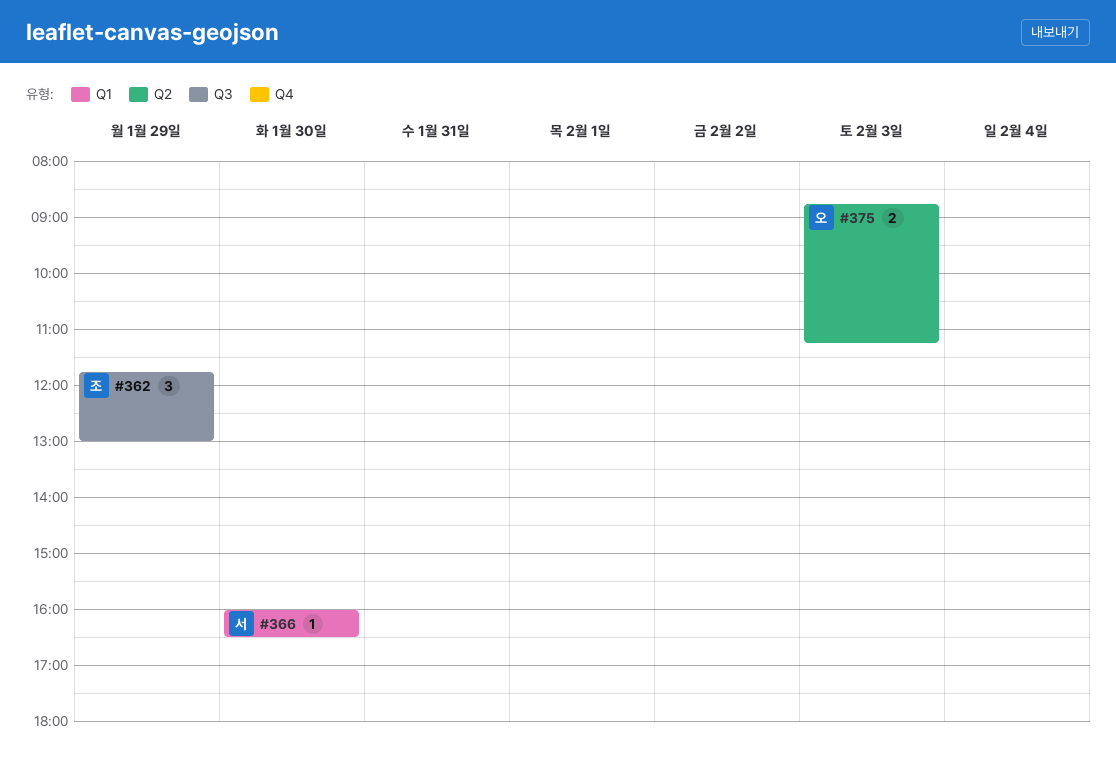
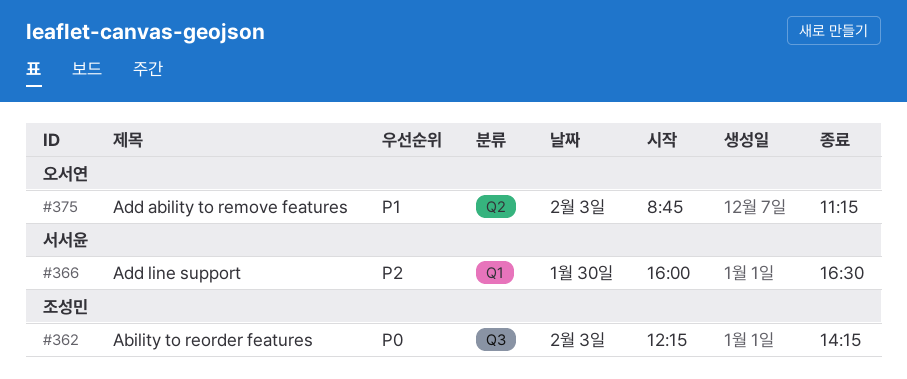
#362, day: Jan 29 -> Feb 3
#362, begins: 11:45 -> 12:15
#362, ends: 13:00 -> 14:15

